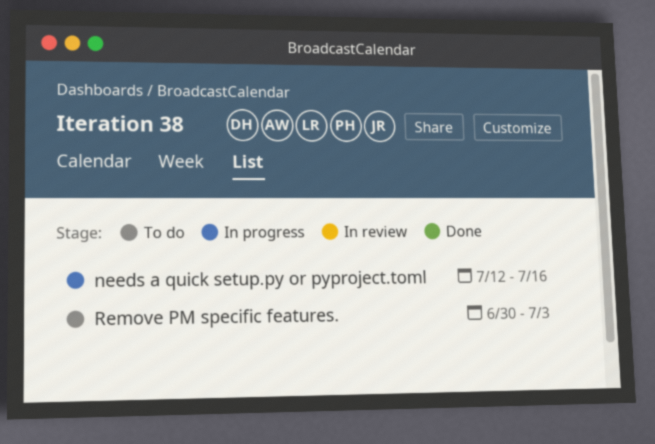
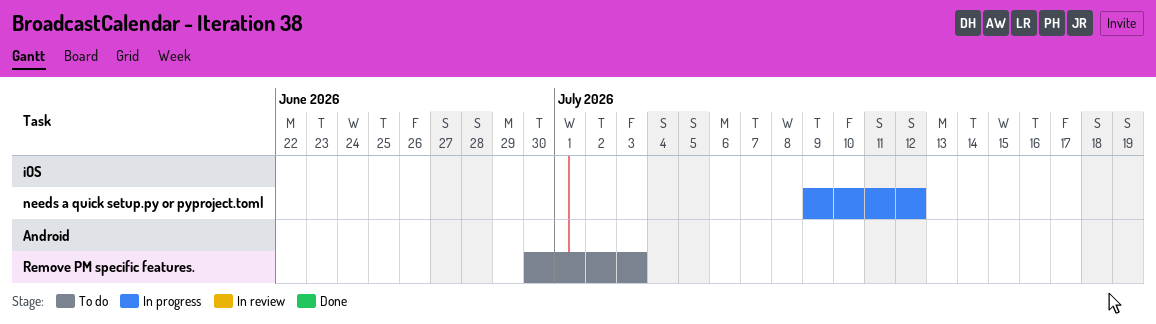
needs a quick setup.py or pyproject.toml, start: Jul 12 -> Jul 9
needs a quick setup.py or pyproject.toml, due: Jul 16 -> Jul 12

